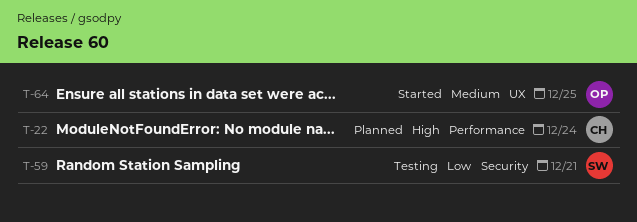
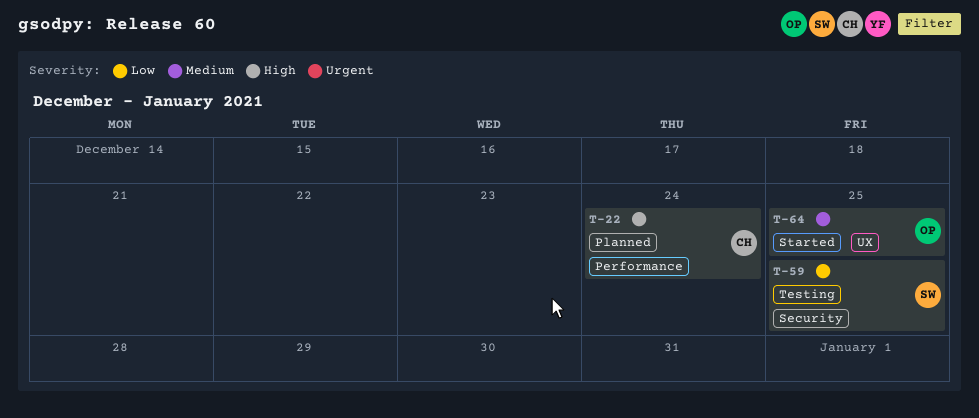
T-59, due: Dec 21 -> Dec 25

